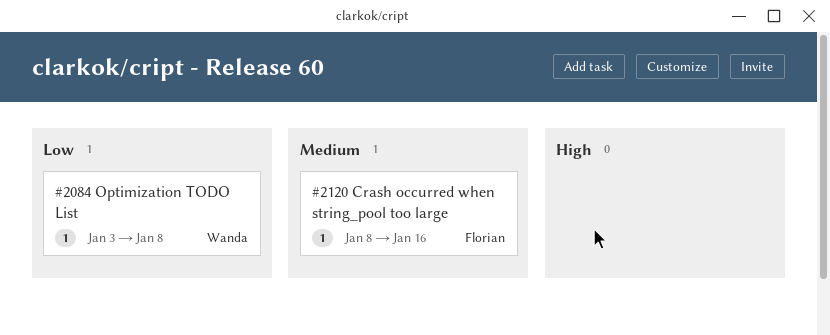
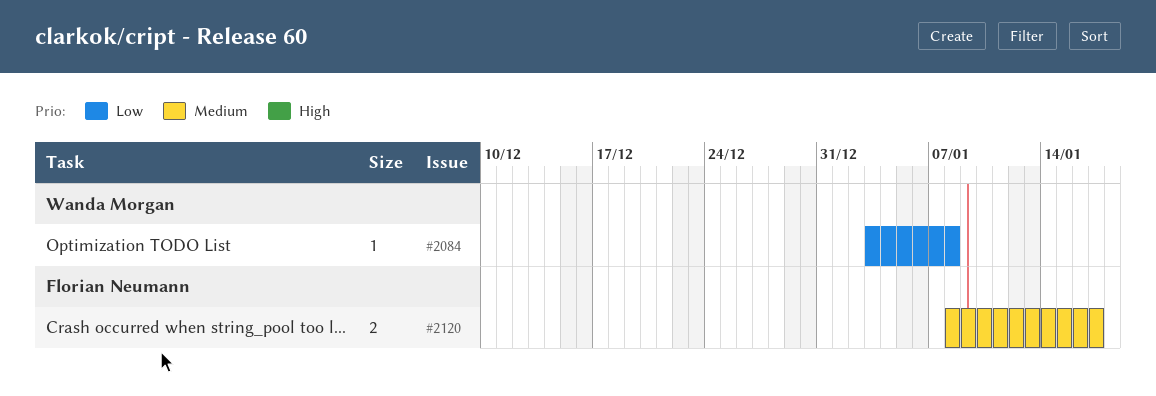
#2120, estimate: 1 -> 2
#2120, due: Jan 16 -> Jan 17

